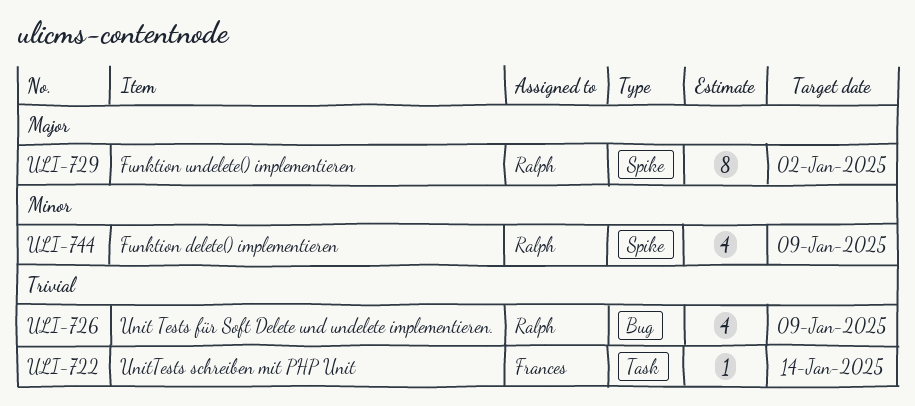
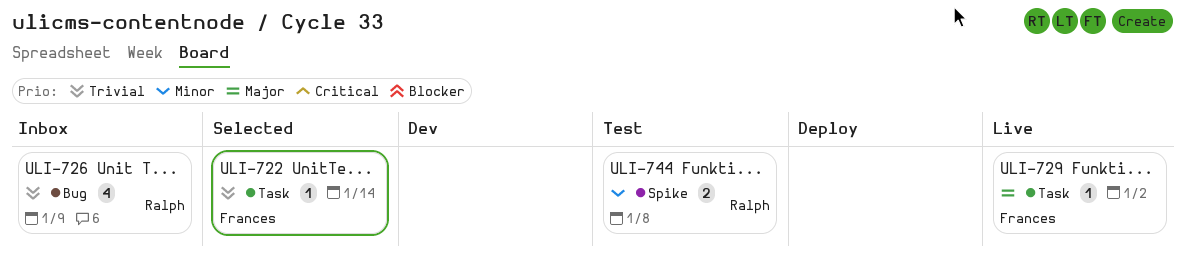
ULI-729, owner: Ralph -> Frances
ULI-729, label: Spike -> Task
ULI-729, estimate: 8 -> 1
ULI-744, estimate: 4 -> 2
ULI-744, due: Jan 9 -> Jan 8

